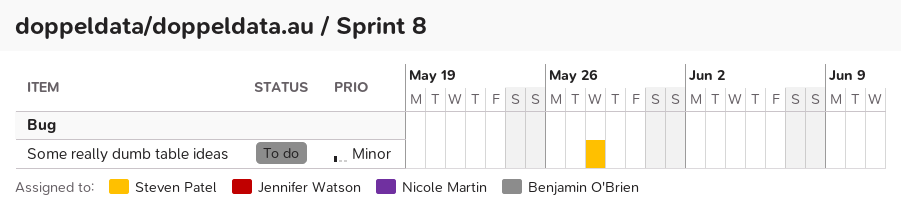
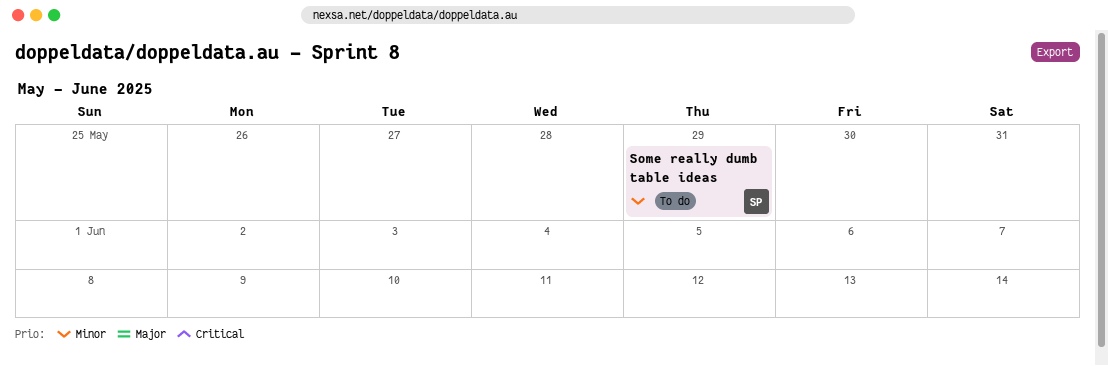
Some really dumb table ideas, due: May 28 -> May 29

